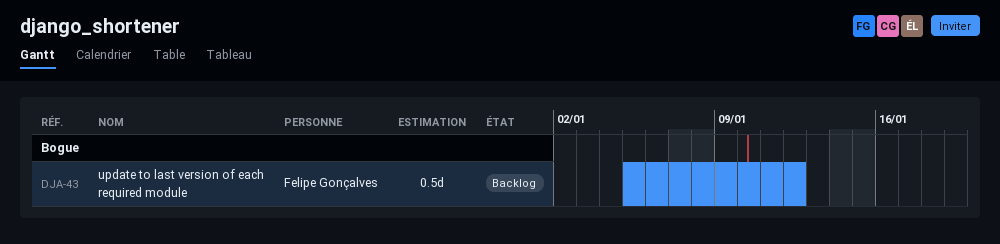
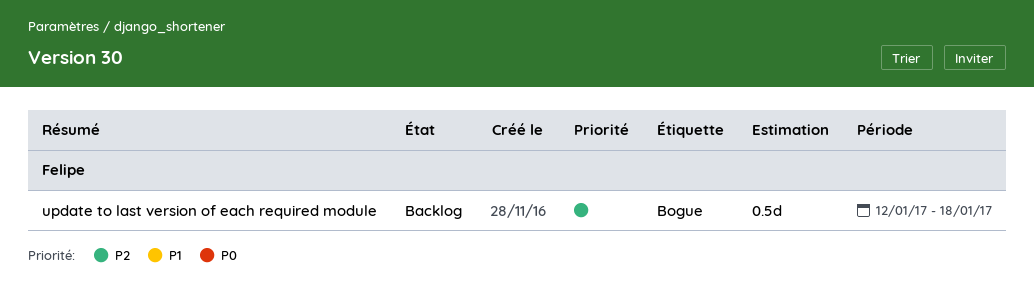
update to last version of each required module, start: Jan 5 -> Jan 12
update to last version of each required module, due: Jan 12 -> Jan 18

